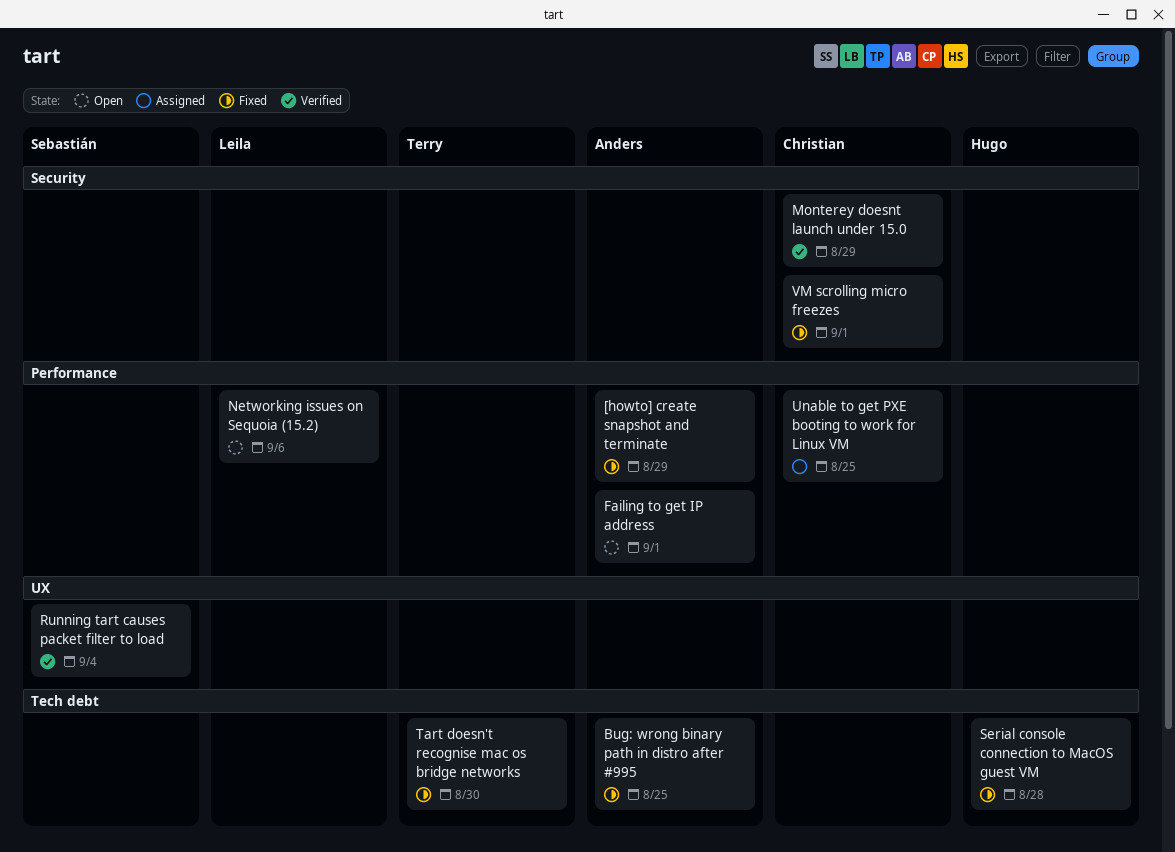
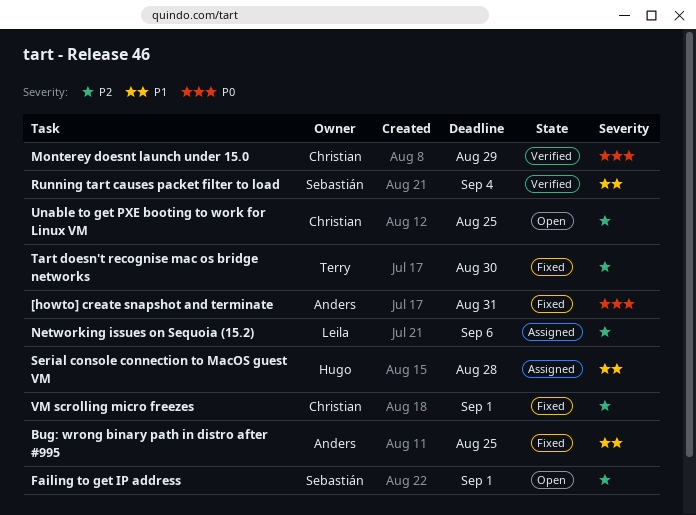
[howto] create snapshot and terminate, due: Aug 29 -> Aug 31
Failing to get IP address, owner: Anders -> Sebastián
Networking issues on Sequoia (15.2), status: Open -> Assigned
Serial console connection to MacOS guest VM, status: Fixed -> Assigned
Unable to get PXE booting to work for Linux VM, status: Assigned -> Open

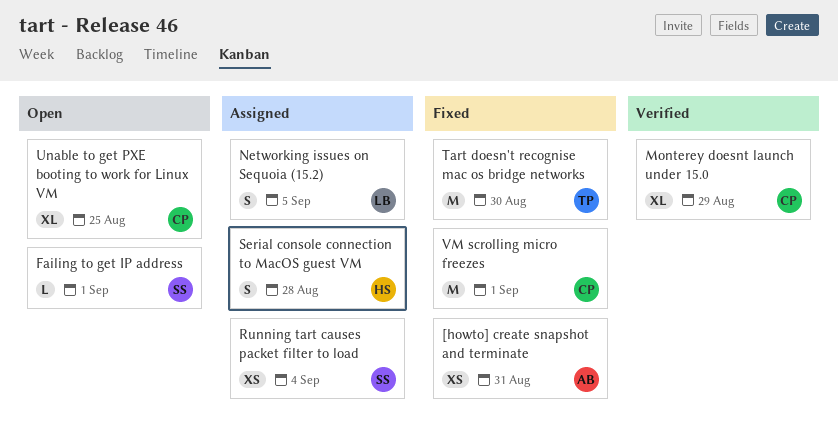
Bug: wrong binary path in distro after #995: present -> none
Networking issues on Sequoia (15.2), due: Sep 6 -> Sep 5
Running tart causes packet filter to load, status: Verified -> Assigned

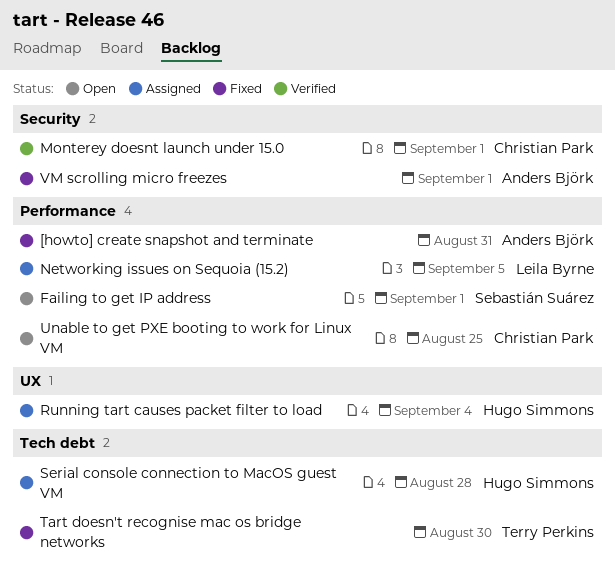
Monterey doesnt launch under 15.0, due: Aug 29 -> Sep 1
Running tart causes packet filter to load, owner: Sebastián Suárez -> Hugo Simmons
VM scrolling micro freezes, owner: Christian Park -> Anders Björk

